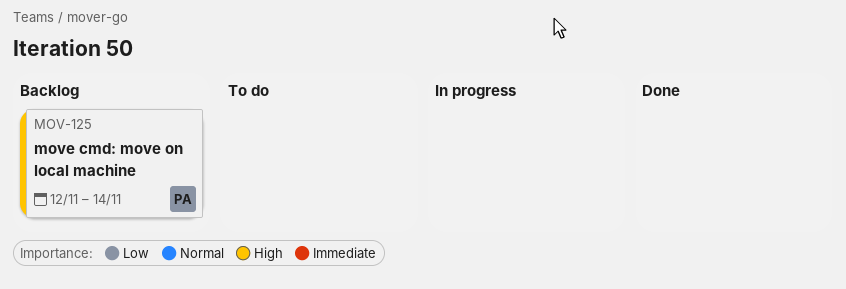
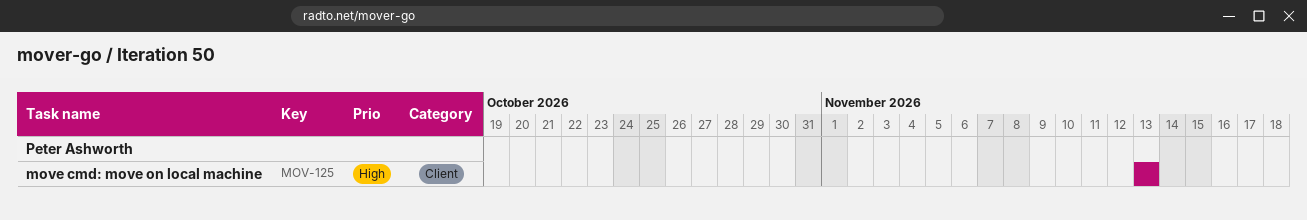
MOV-125, start: Nov 12 -> Nov 13
MOV-125, due: Nov 14 -> Nov 13

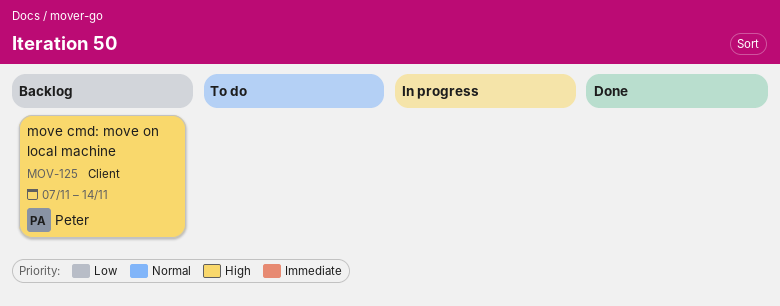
MOV-125, start: Nov 13 -> Nov 7
MOV-125, due: Nov 13 -> Nov 14

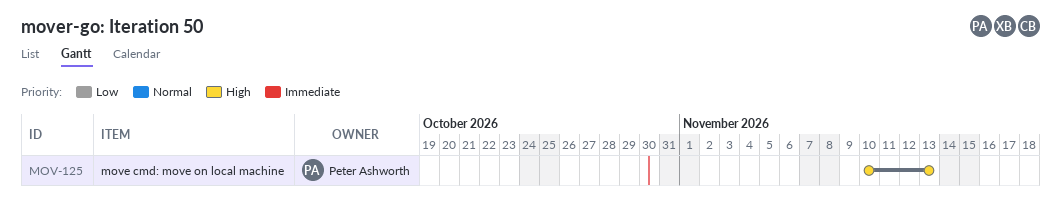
MOV-125, start: Nov 7 -> Nov 10
MOV-125, due: Nov 14 -> Nov 13

